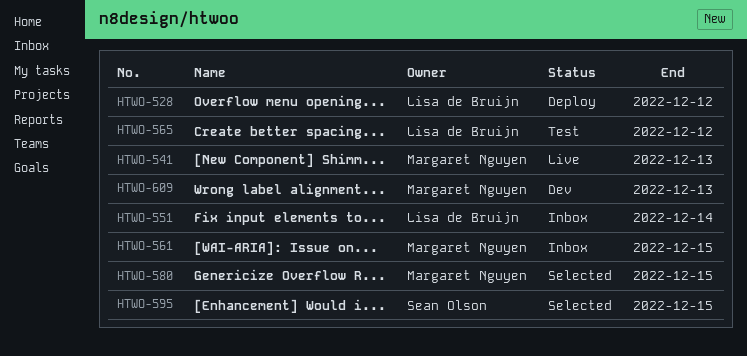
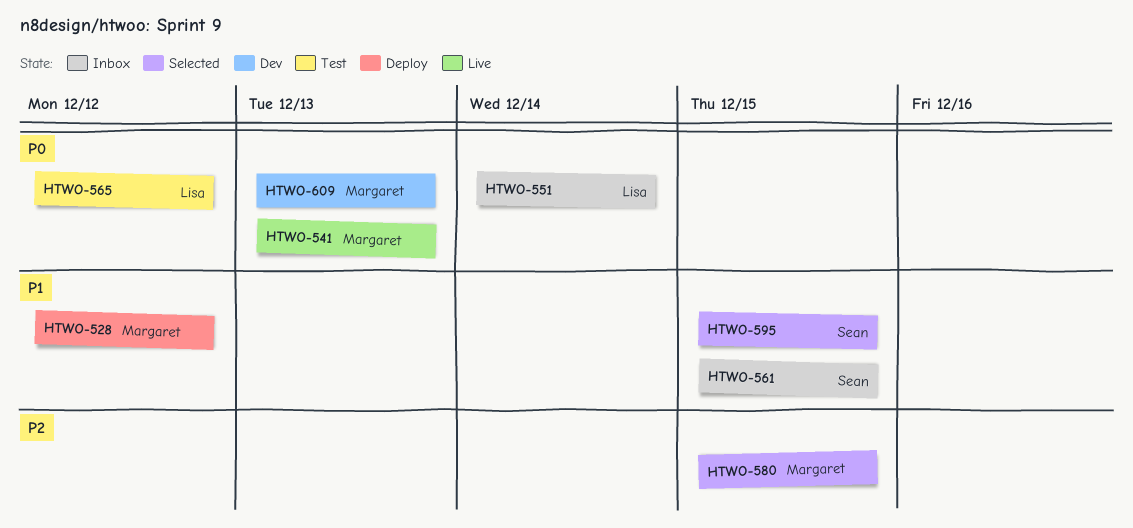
HTWO-528, owner: Lisa de Bruijn -> Margaret Nguyen
HTWO-561, owner: Margaret Nguyen -> Sean Olson

